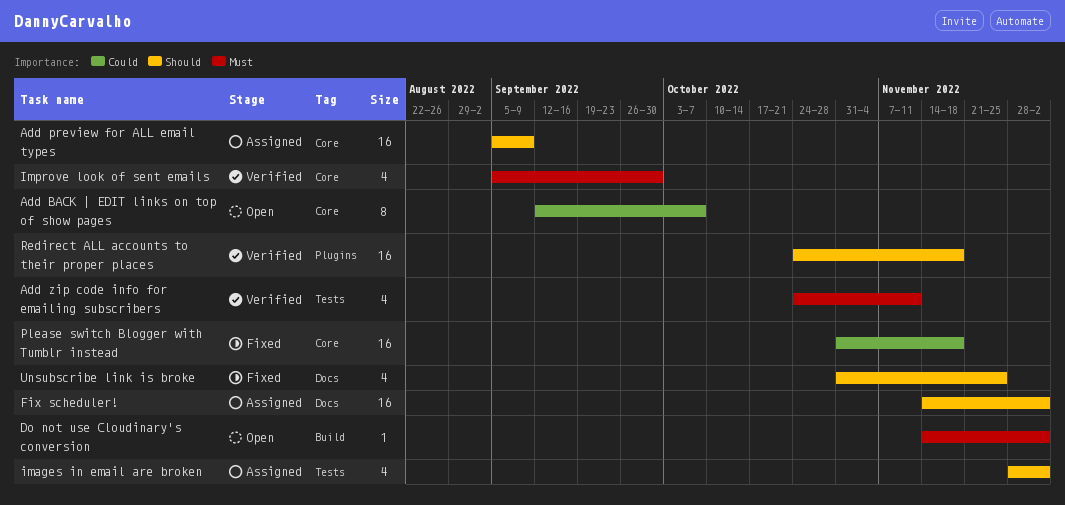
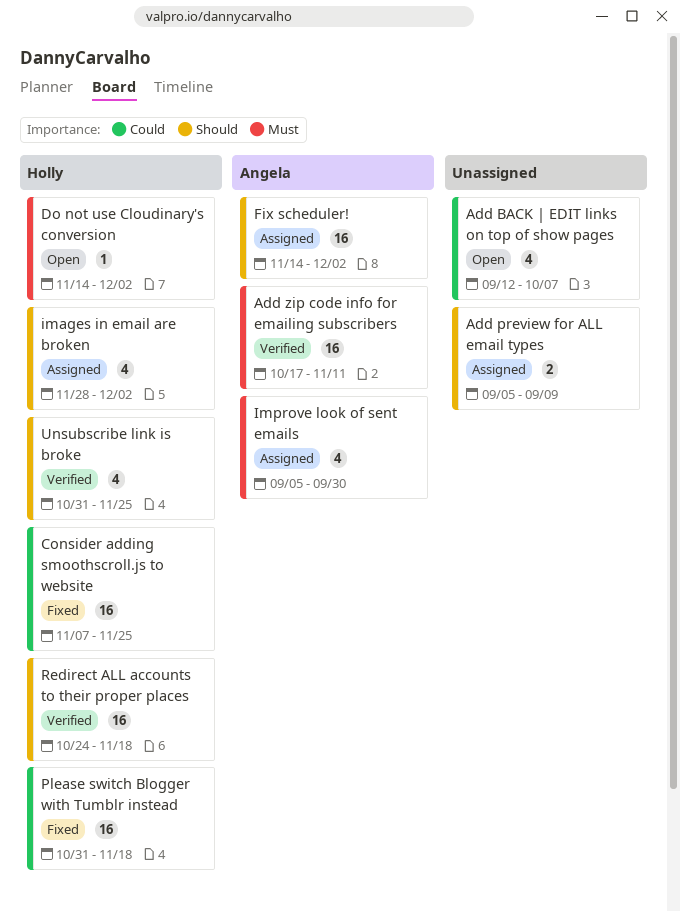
Add BACK | EDIT links on top of show pages, estimate: 8 -> 4
Add preview for ALL email types, estimate: 16 -> 2
Add zip code info for emailing subscribers, estimate: 4 -> 16
Add zip code info for emailing subscribers, start: Oct 24 -> Oct 17
Consider adding smoothscroll.js to website: none -> present
Improve look of sent emails, status: Verified -> Assigned
Unsubscribe link is broke, status: Fixed -> Verified

